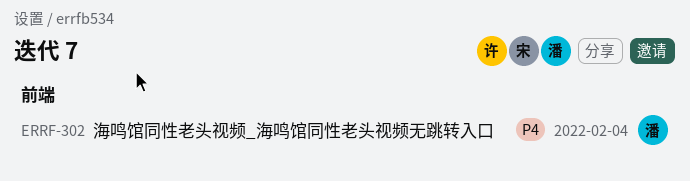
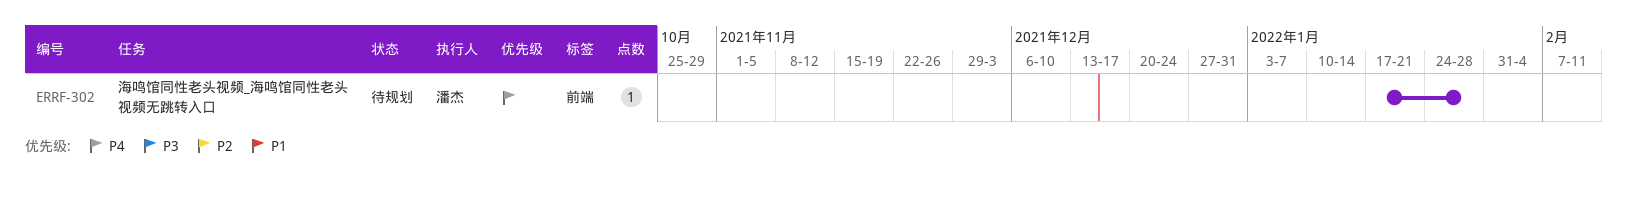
ERRF-302, due: Feb 4 -> Jan 28

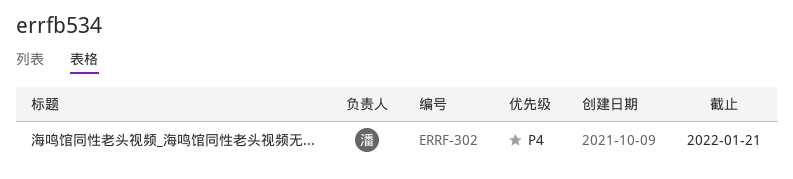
ERRF-302, due: Jan 28 -> Jan 21

